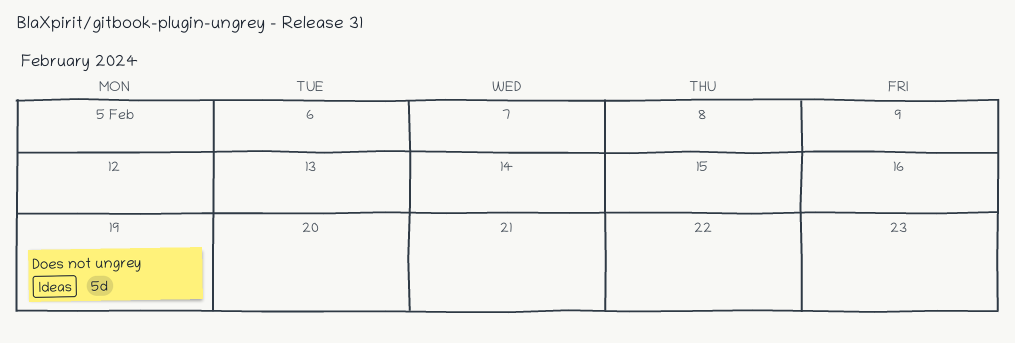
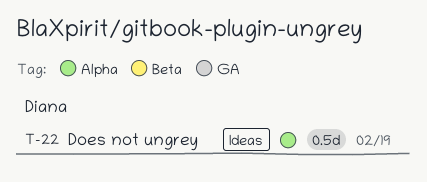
Does not ungrey, estimate: 5d -> 0.5d

